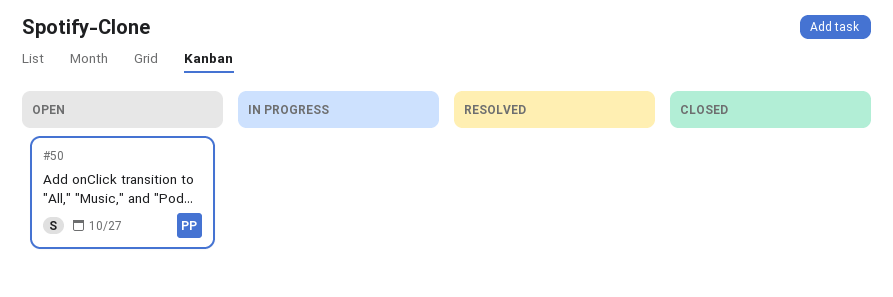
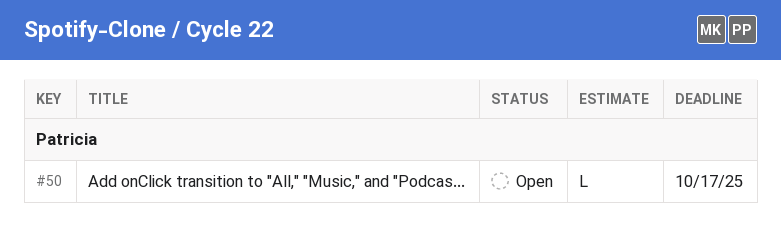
#50, estimate: S -> L
#50, due: Oct 27 -> Oct 17

